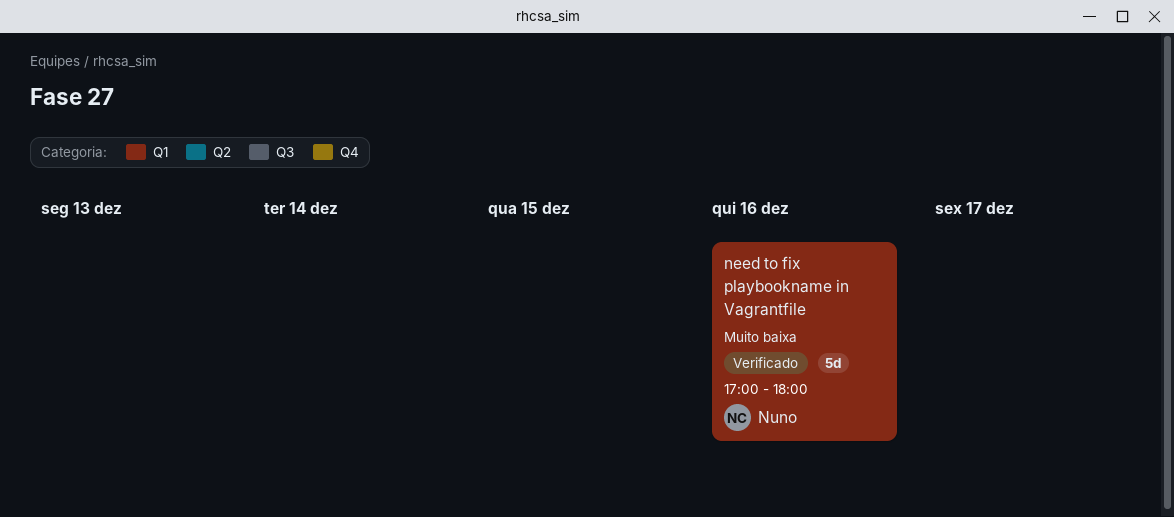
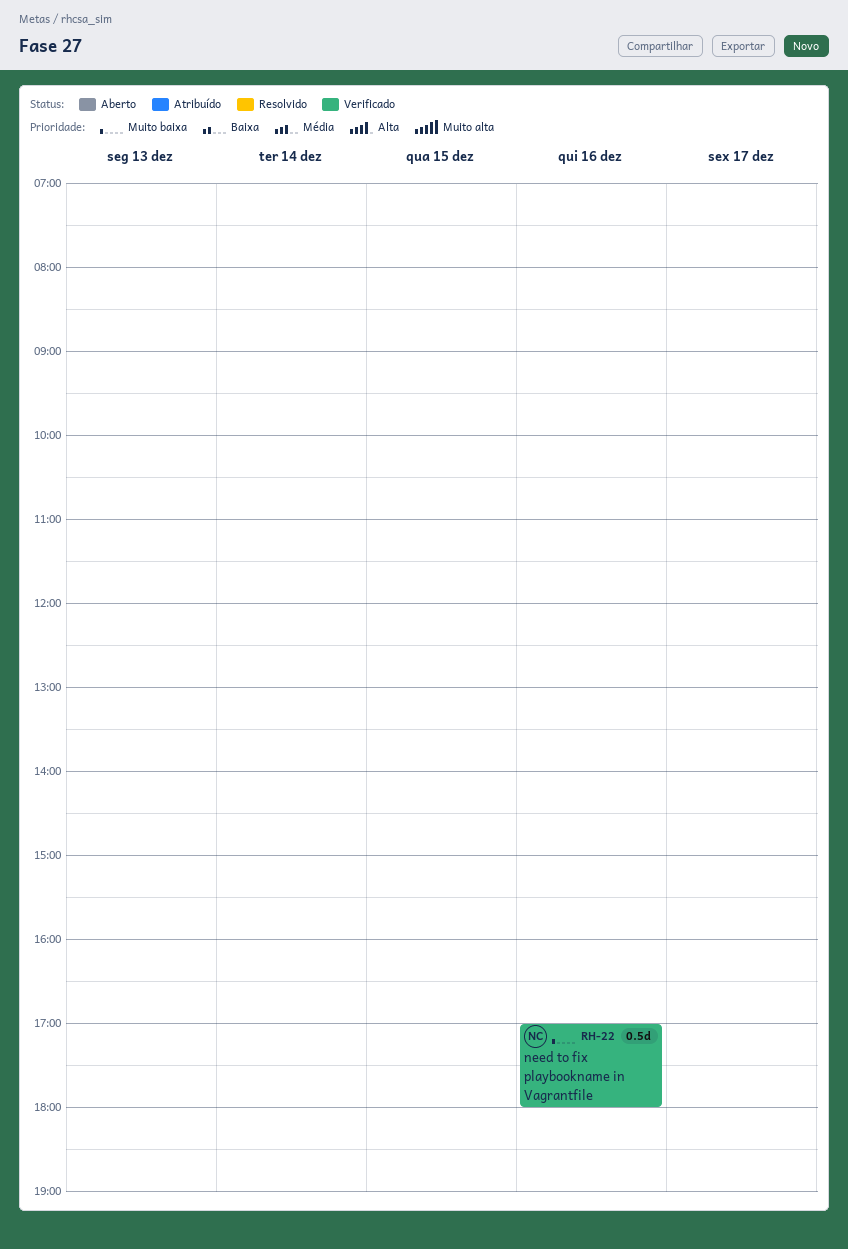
need to fix playbookname in Vagrantfile, estimate: 5d -> 0.5d

